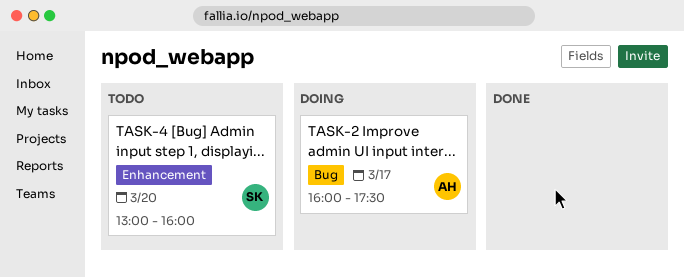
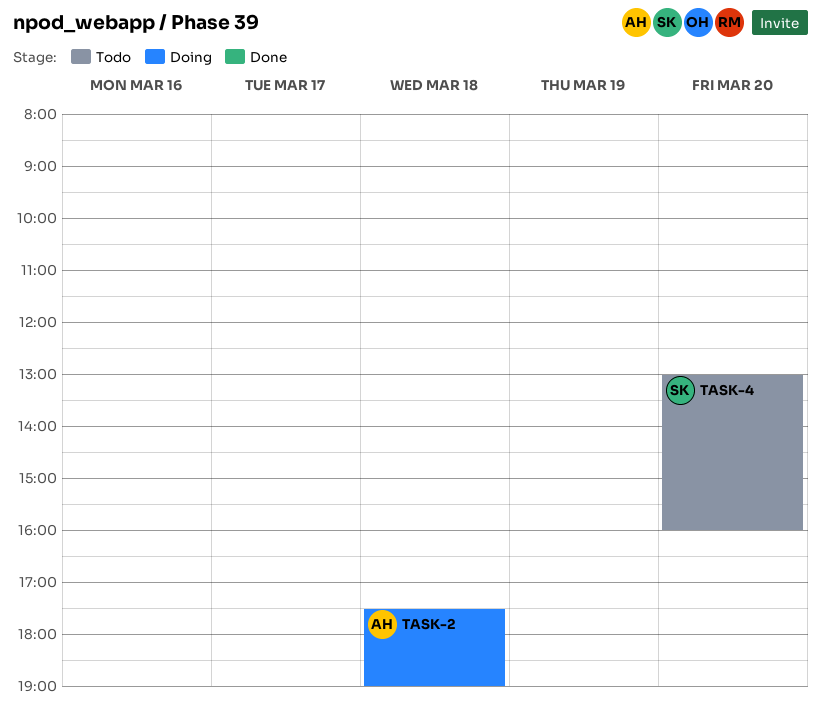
TASK-2, day: Mar 17 -> Mar 18
TASK-2, begins: 16:00 -> 17:30
TASK-2, ends: 17:30 -> 19:00

